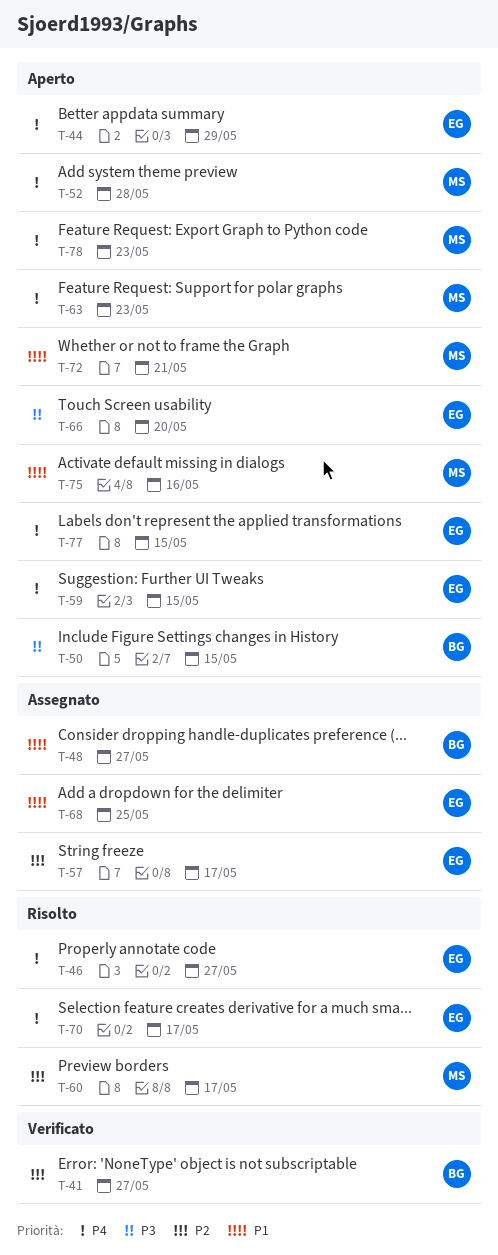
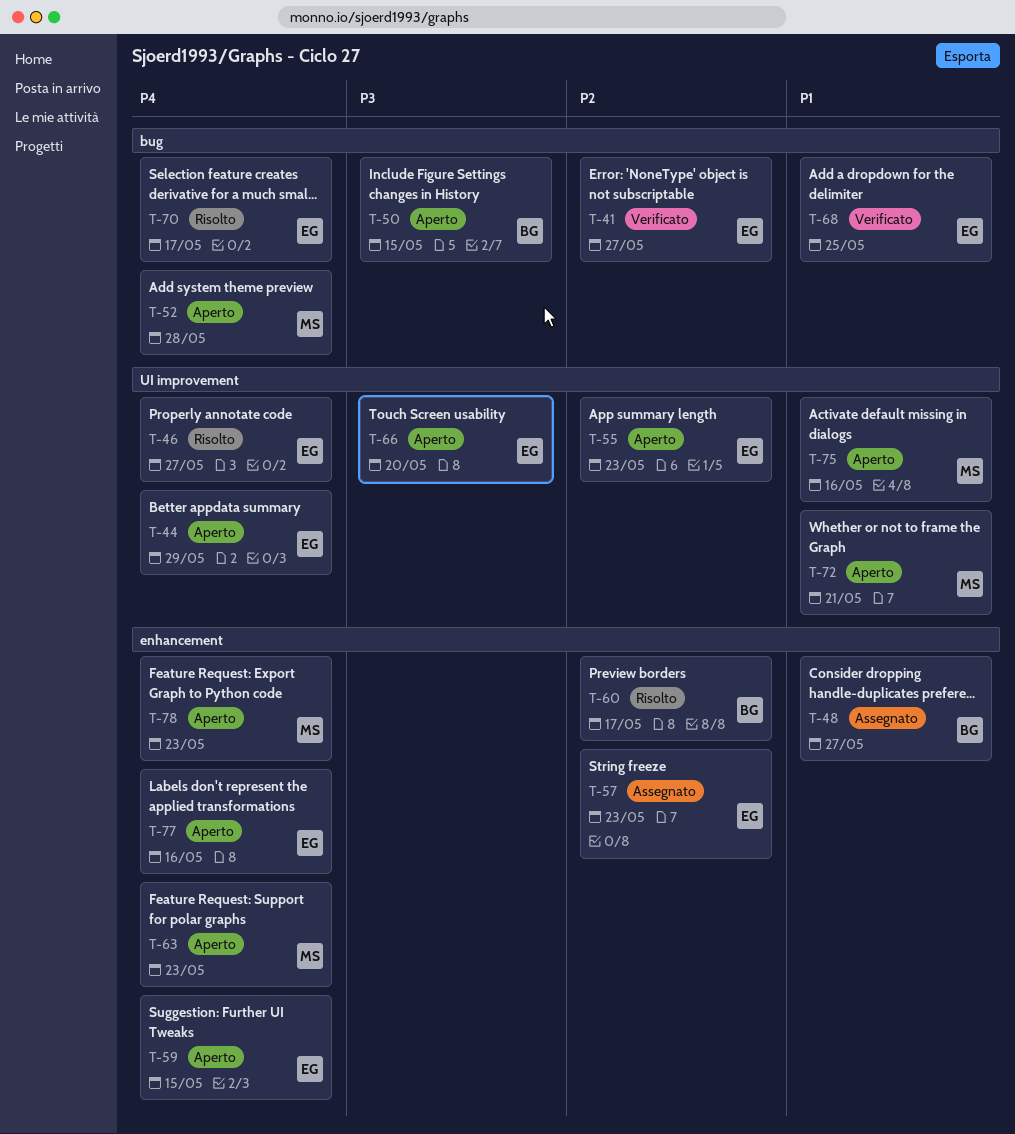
T-41, owner: BG -> EG
T-55: none -> present
T-57, due: May 17 -> May 23
T-60, owner: MS -> BG
T-68, status: Assegnato -> Verificato
T-77, due: May 15 -> May 16

